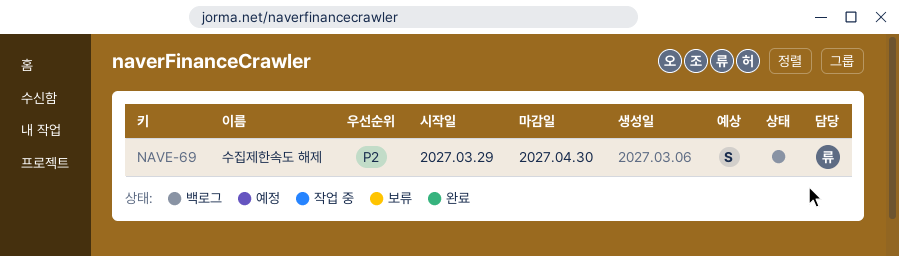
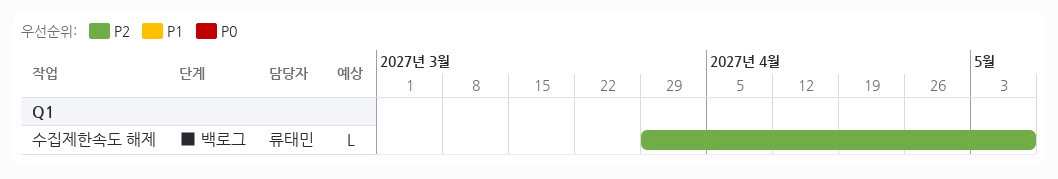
수집제한속도 해제, estimate: S -> L
수집제한속도 해제, due: Apr 30 -> May 7

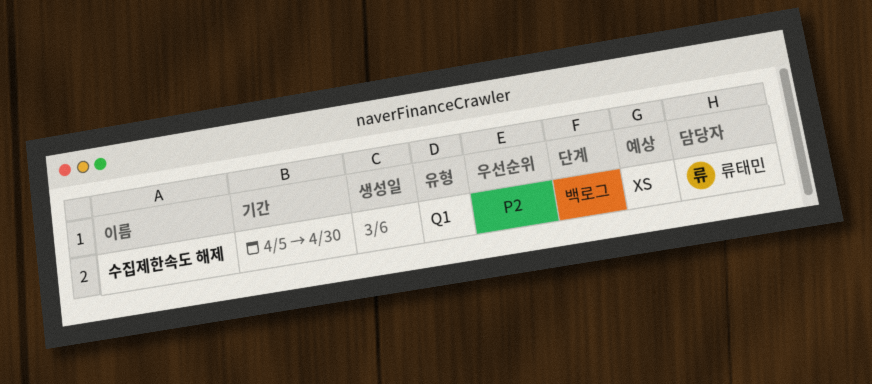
수집제한속도 해제, estimate: L -> XS
수집제한속도 해제, start: Mar 29 -> Apr 5
수집제한속도 해제, due: May 7 -> Apr 30

